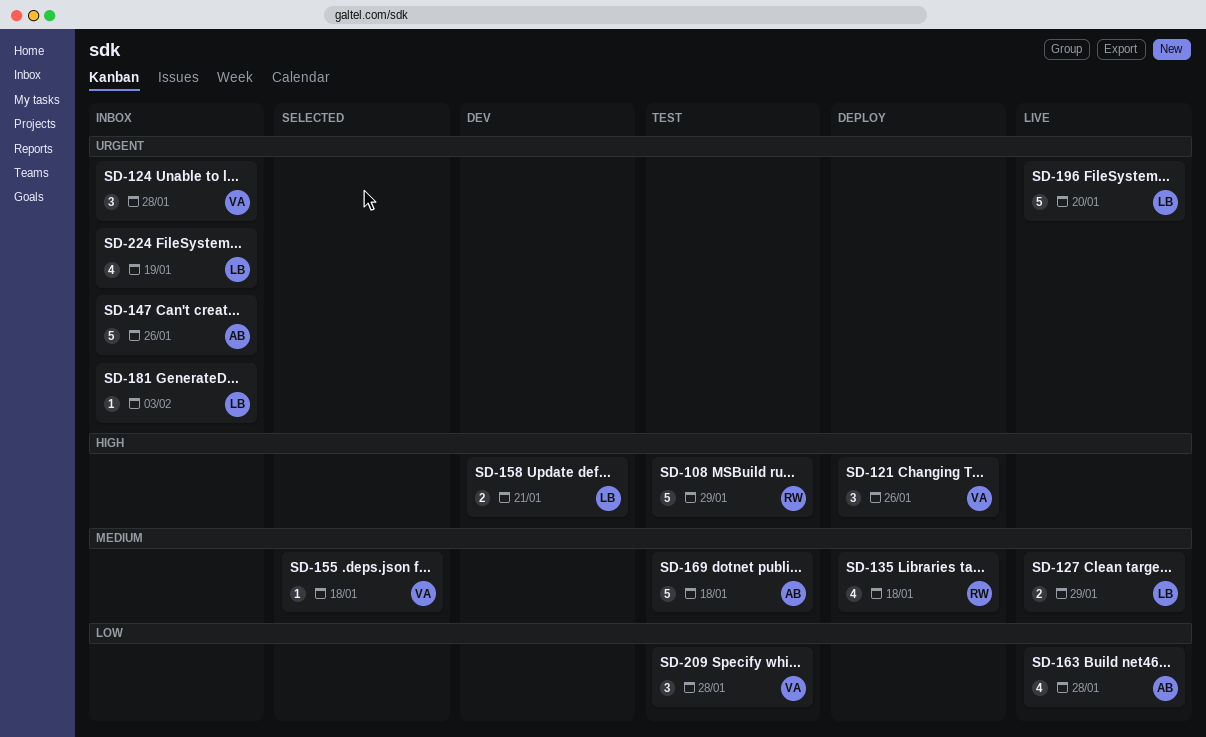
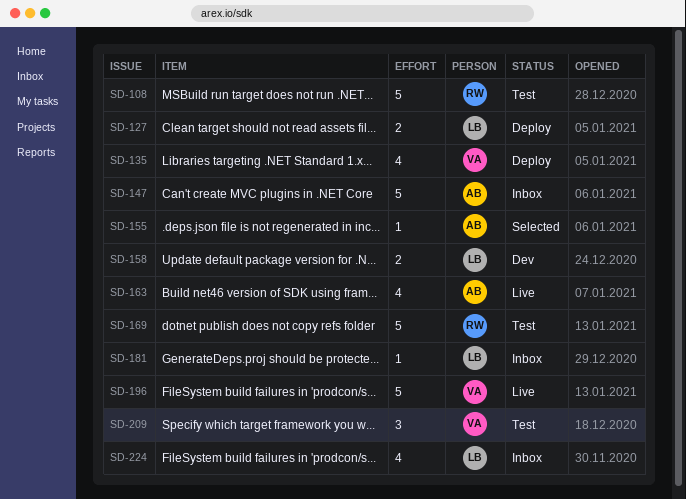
SD-121: present -> none
SD-124: present -> none
SD-127, status: Live -> Deploy
SD-135, owner: RW -> VA
SD-155, owner: VA -> AB
SD-169, owner: AB -> RW
SD-196, owner: LB -> VA

